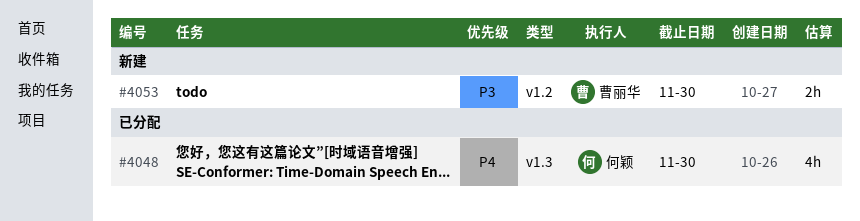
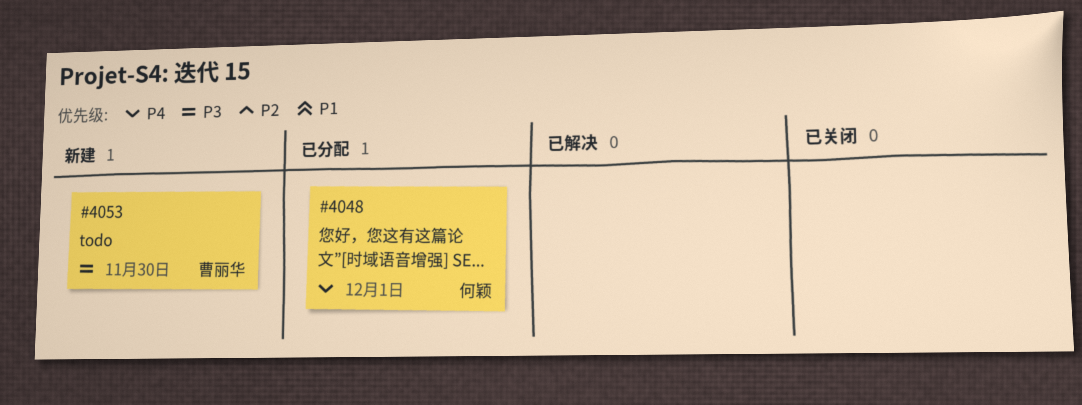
#4048, due: Nov 30 -> Dec 1

